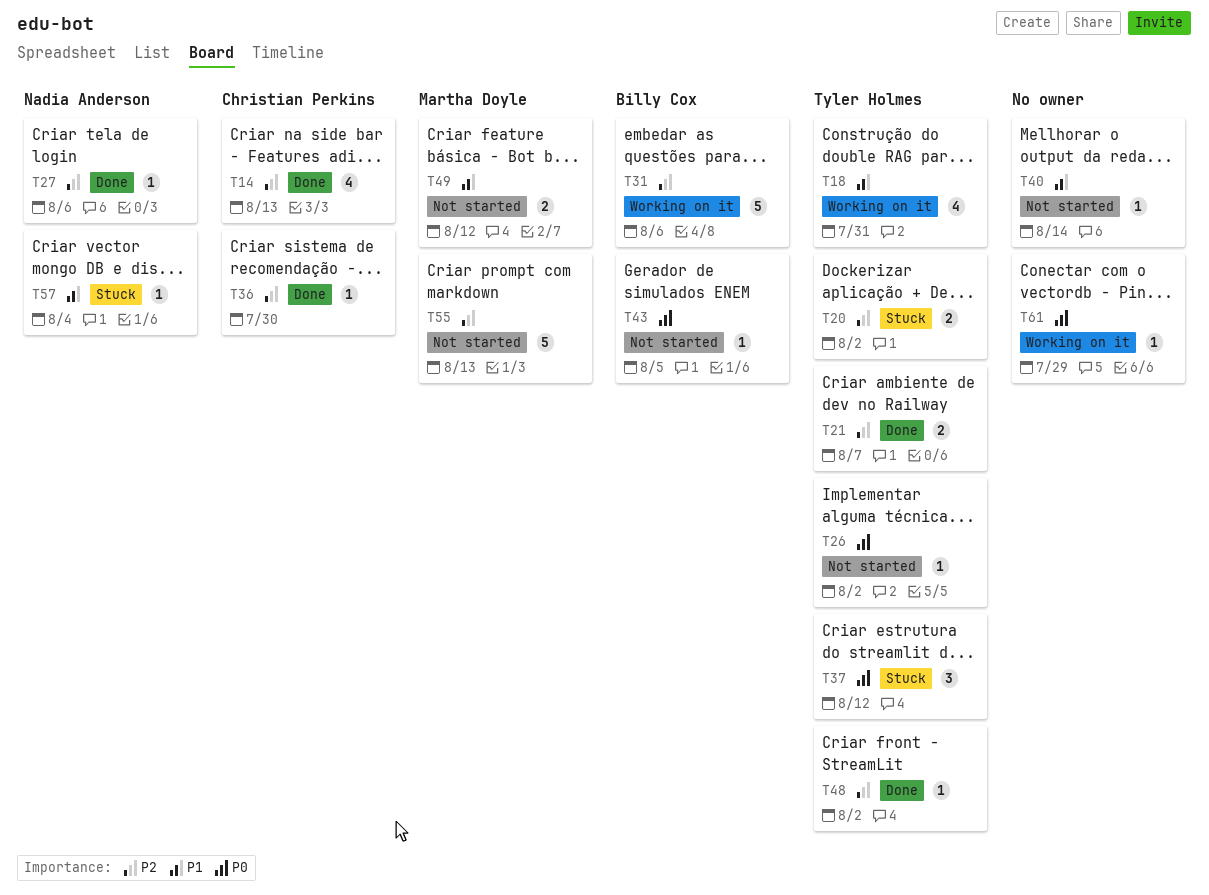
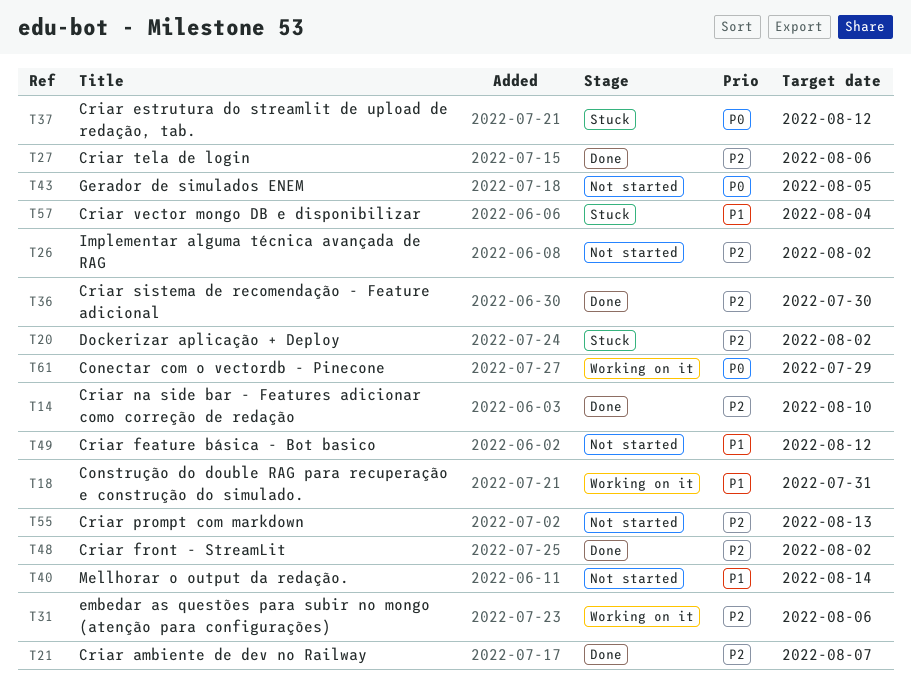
T14, due: Aug 13 -> Aug 10
T26, priority: P0 -> P2

